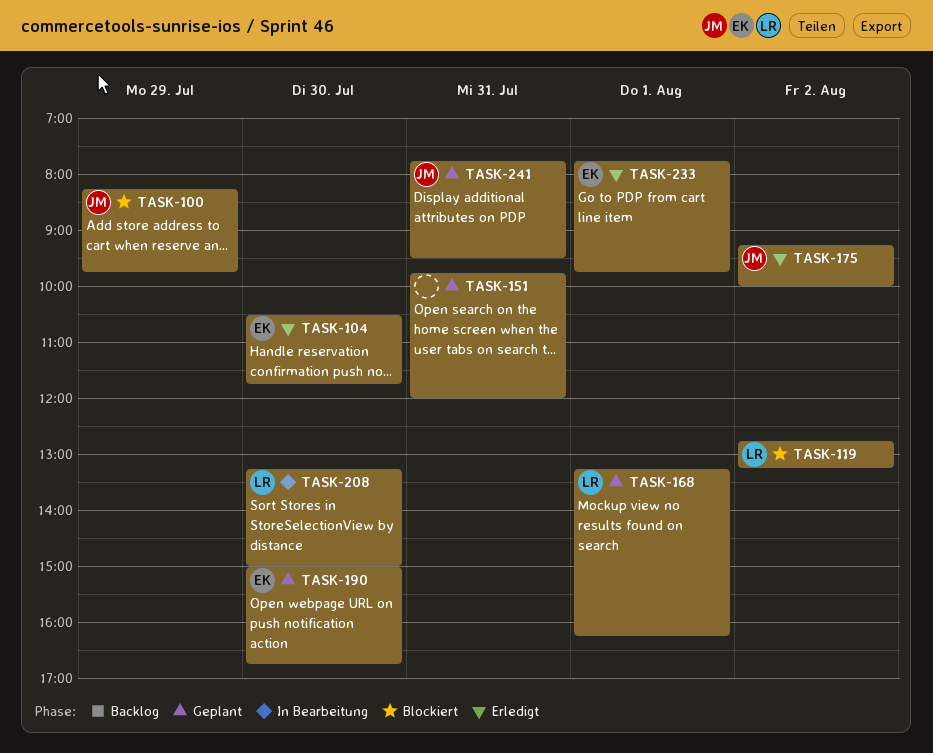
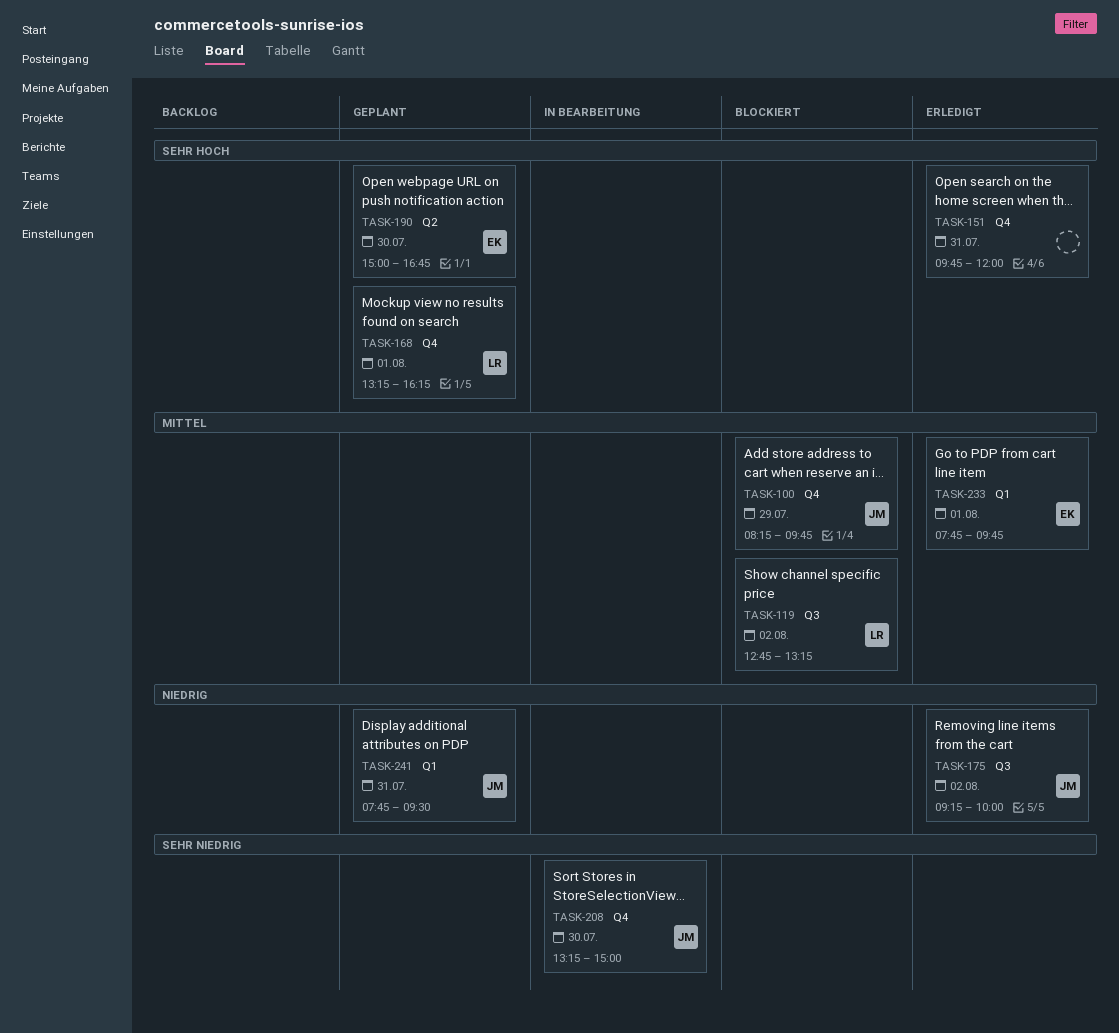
TASK-104: present -> none
TASK-151, status: Geplant -> Erledigt
TASK-208, owner: LR -> JM

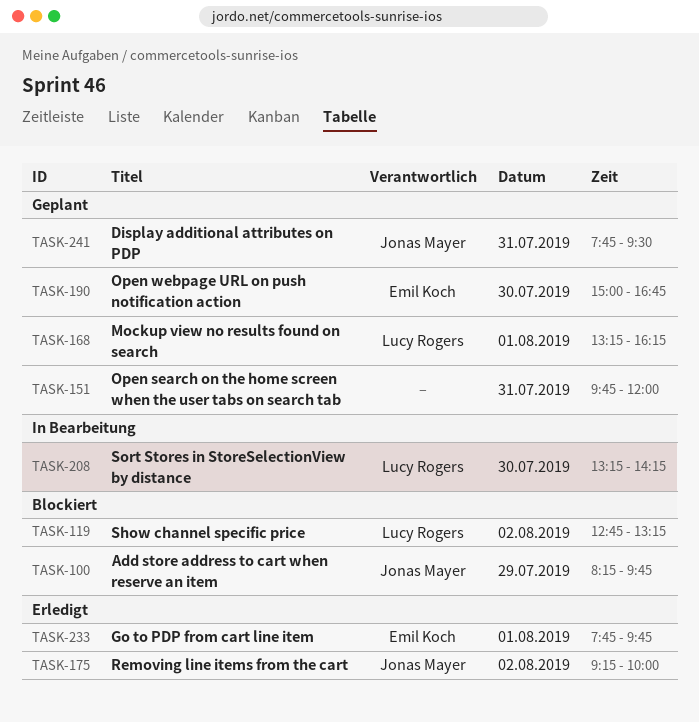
TASK-151, status: Erledigt -> Geplant
TASK-208, owner: Jonas Mayer -> Lucy Rogers
TASK-208, ends: 15:00 -> 14:15

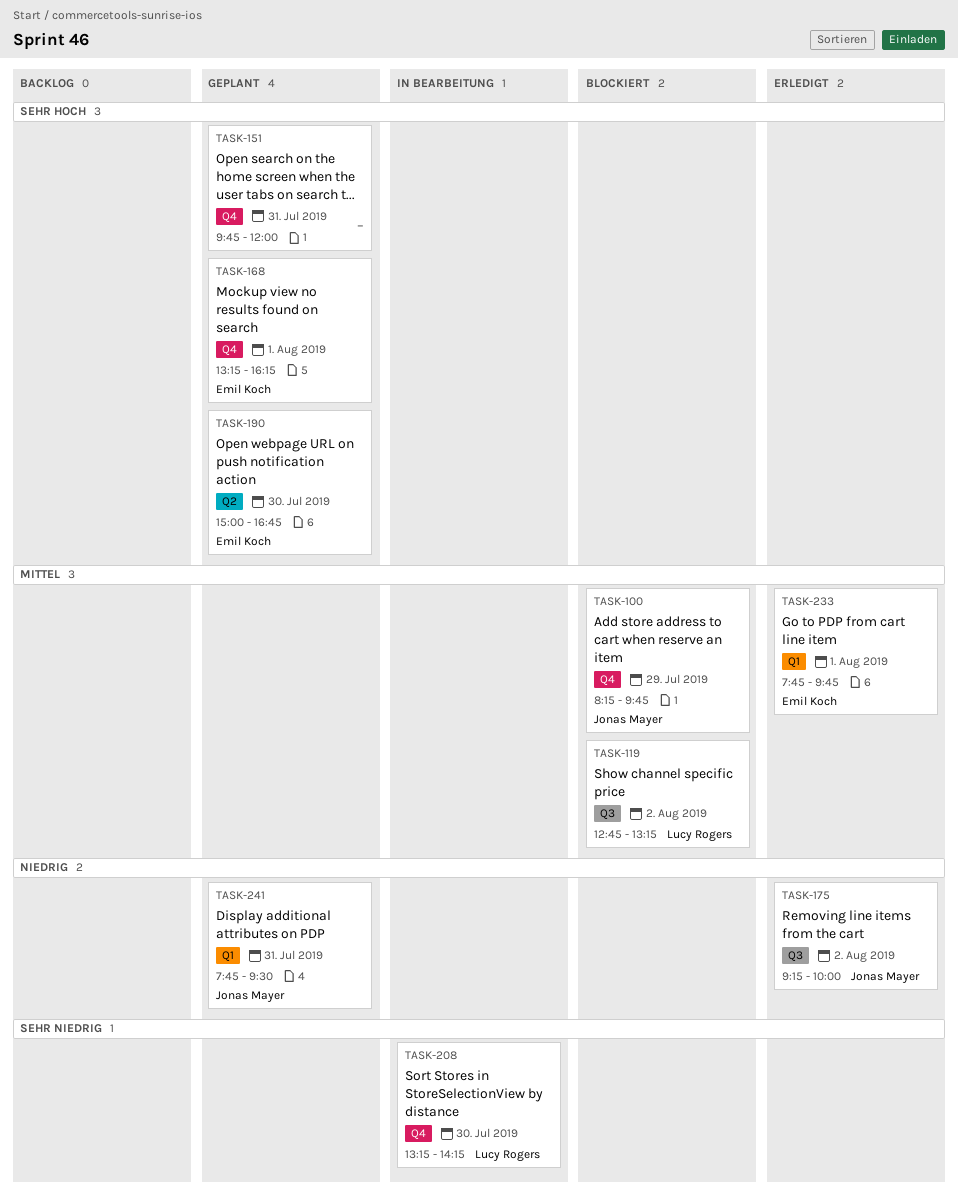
TASK-168, owner: Lucy Rogers -> Emil Koch

